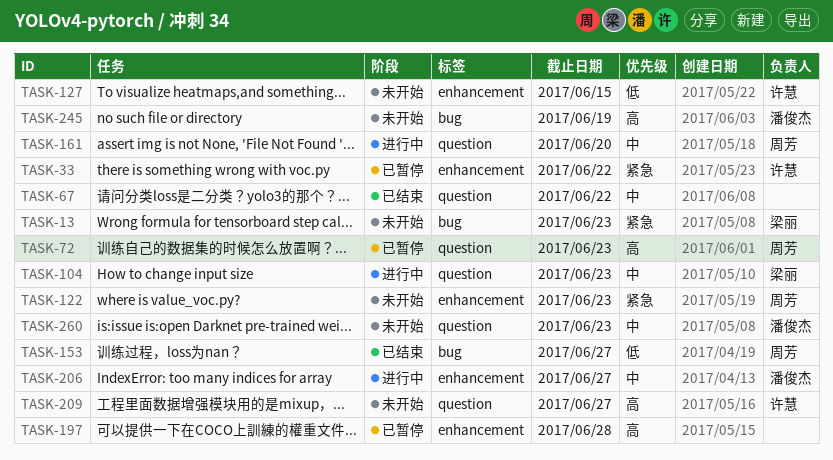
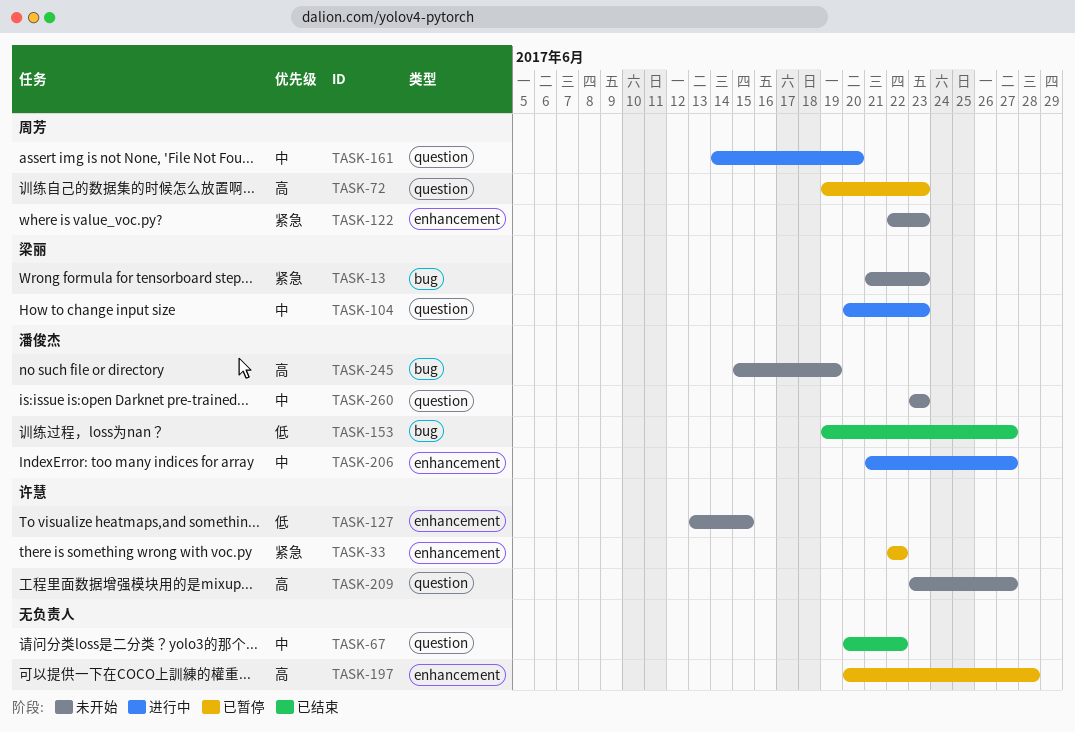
TASK-153, owner: 周芳 -> 潘俊杰

